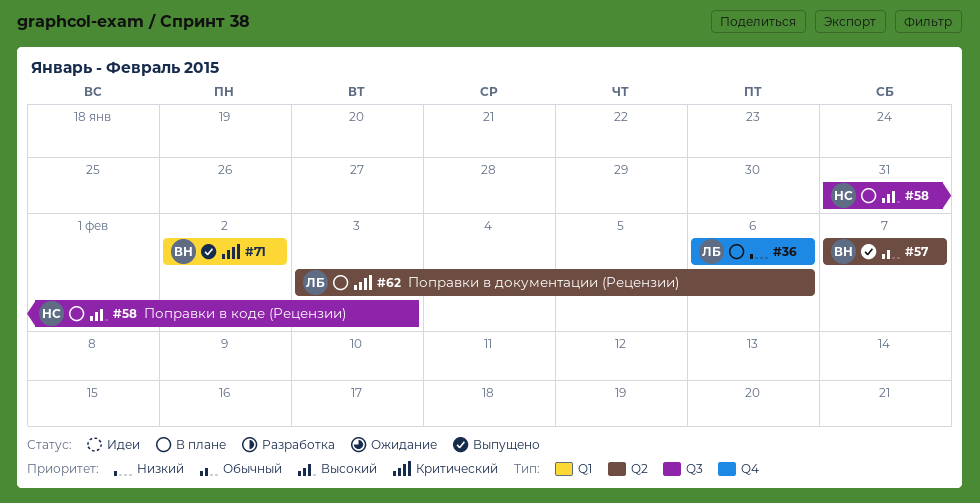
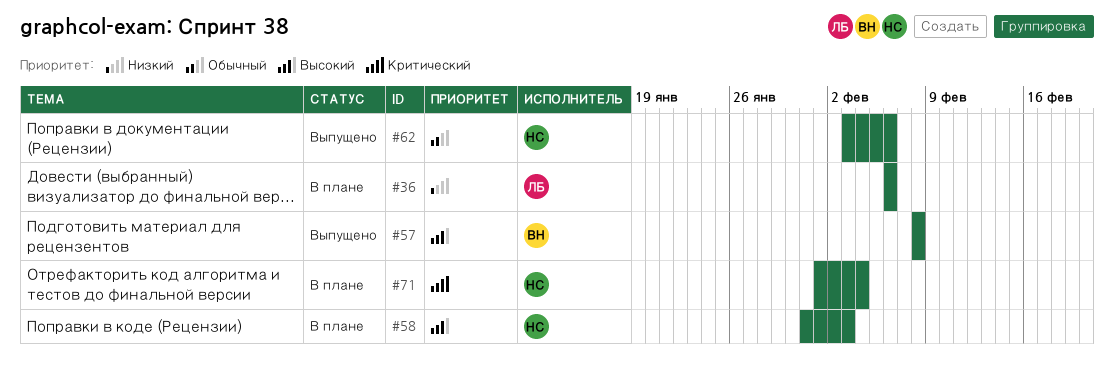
#57, priority: Обычный -> Высокий
#57, start: Feb 7 -> Feb 8
#57, due: Feb 7 -> Feb 8
#62, status: В плане -> Выпущено
#62, owner: ЛБ -> НС
#62, priority: Критический -> Обычный
#71, status: Выпущено -> В плане
#71, owner: ВН -> НС
#71, start: Feb 2 -> Feb 1
#71, due: Feb 2 -> Feb 4

